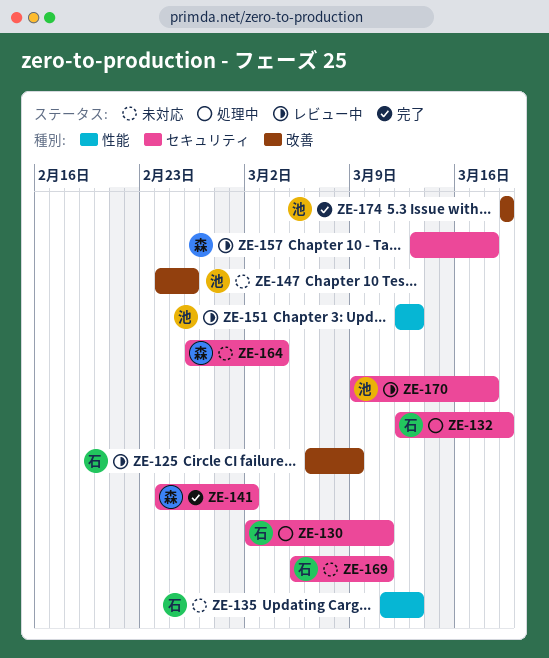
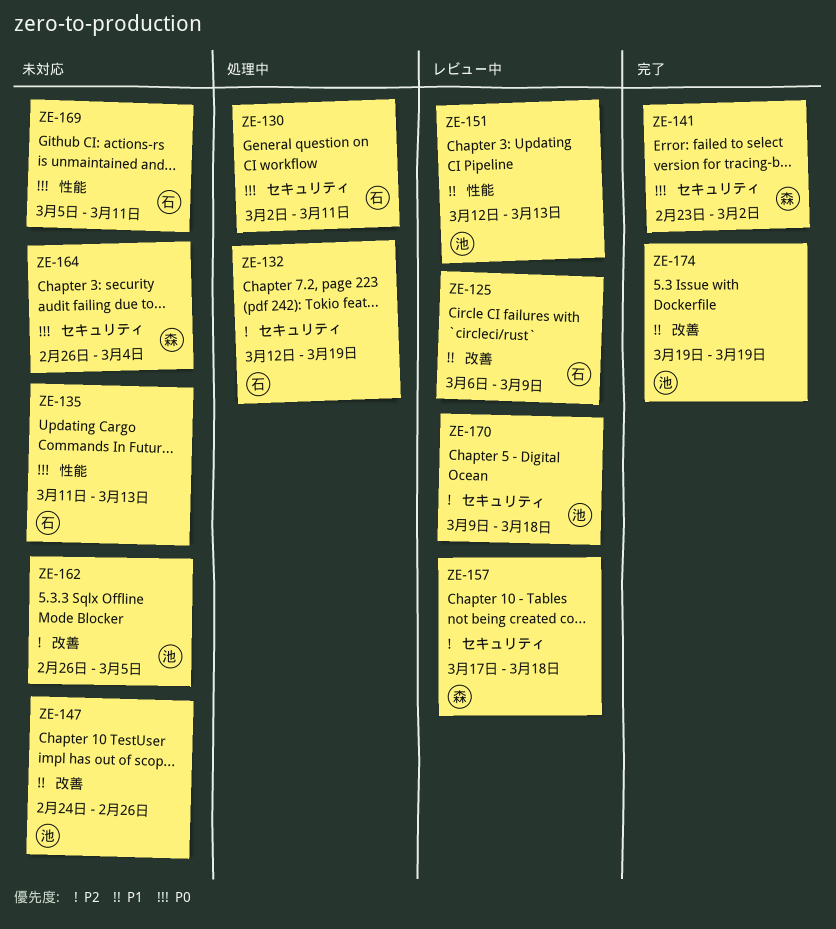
ZE-141, start: Feb 24 -> Feb 23
ZE-157, start: Mar 13 -> Mar 17
ZE-162: none -> present
ZE-169, label: セキュリティ -> 性能

